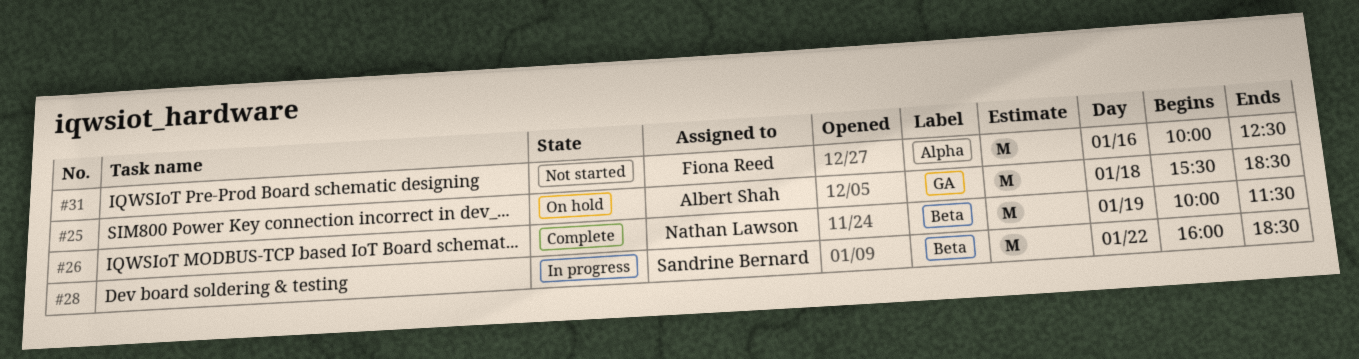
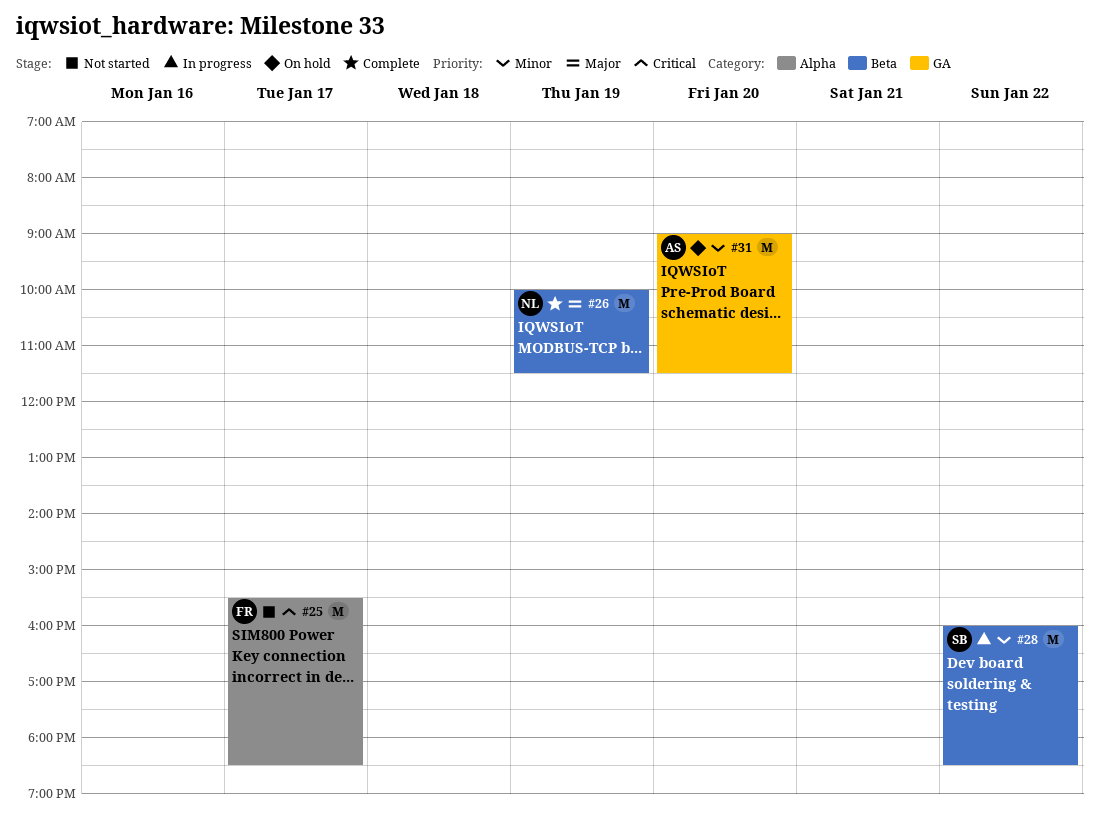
#25, status: On hold -> Not started
#25, owner: Albert Shah -> Fiona Reed
#25, label: GA -> Alpha
#25, day: Jan 18 -> Jan 17
#31, status: Not started -> On hold
#31, owner: Fiona Reed -> Albert Shah
#31, label: Alpha -> GA
#31, day: Jan 16 -> Jan 20
#31, begins: 10:00 -> 09:00
#31, ends: 12:30 -> 11:30

